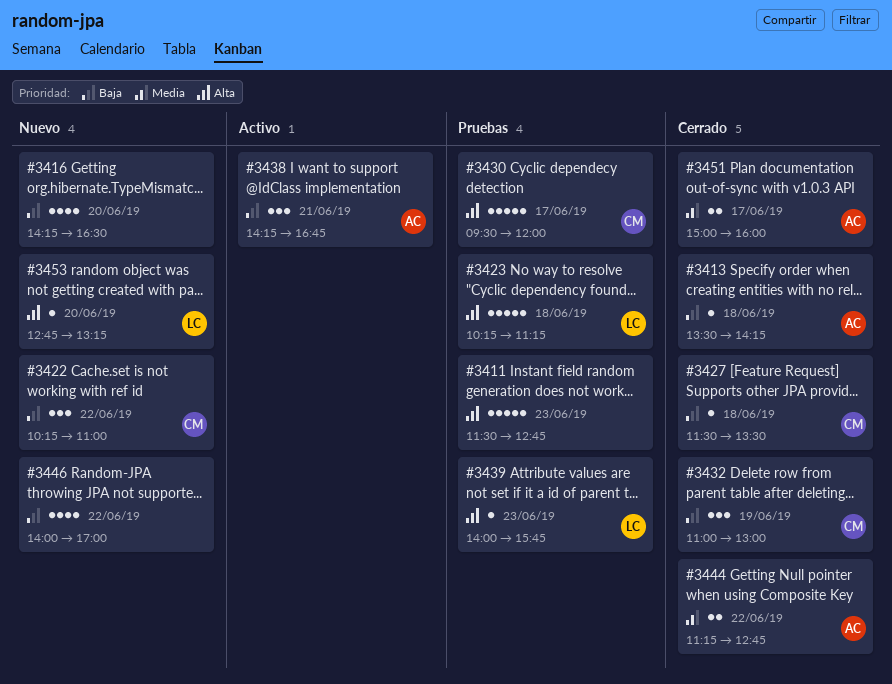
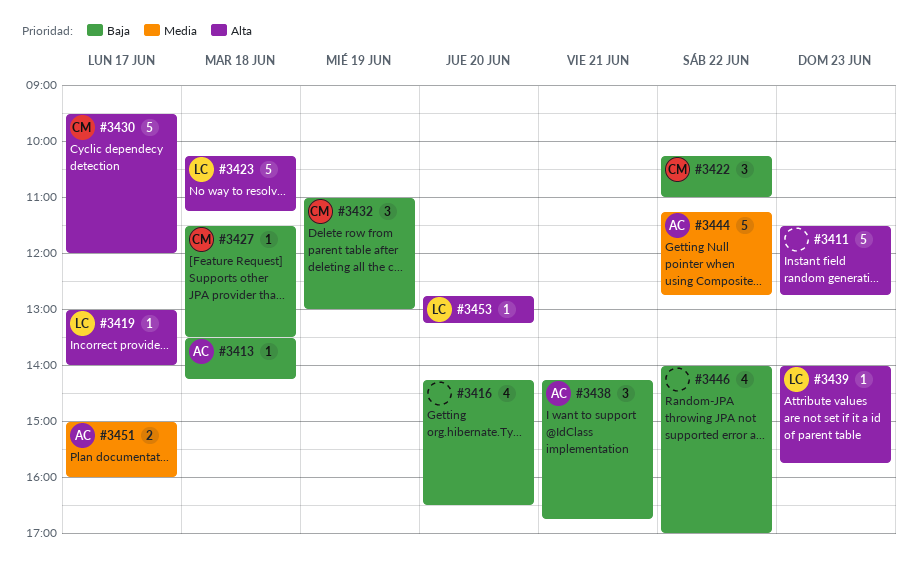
#3419: none -> present
#3444, estimate: 2 -> 5

